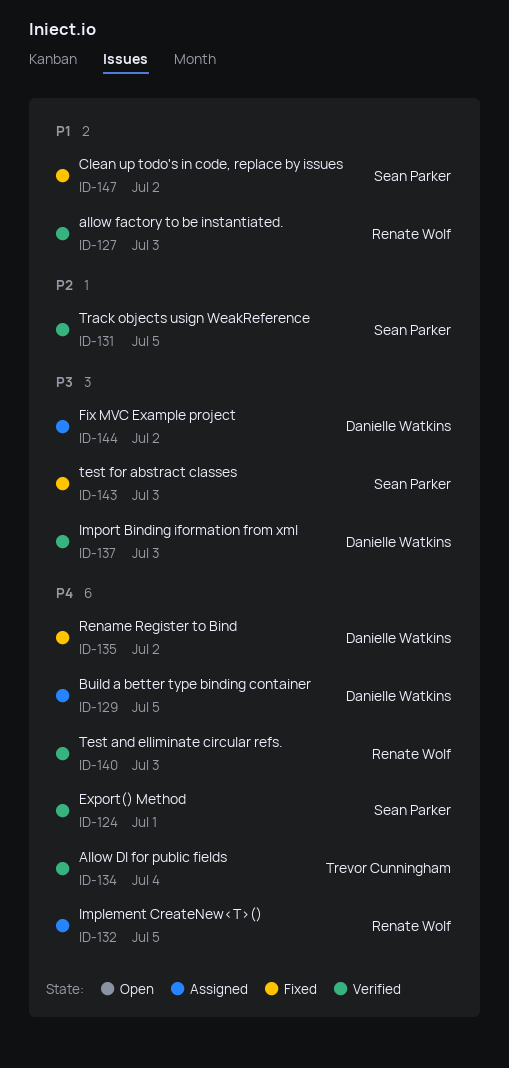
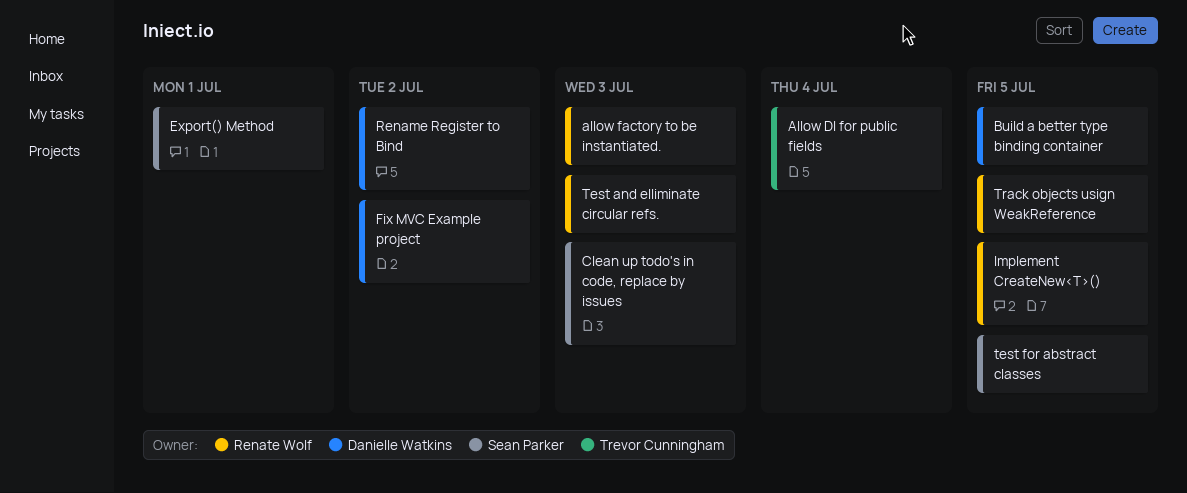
Clean up todo's in code, replace by issues, due: Jul 2 -> Jul 3
Import Binding iformation from xml: present -> none
test for abstract classes, due: Jul 3 -> Jul 5
Track objects usign WeakReference, owner: Sean Parker -> Renate Wolf

